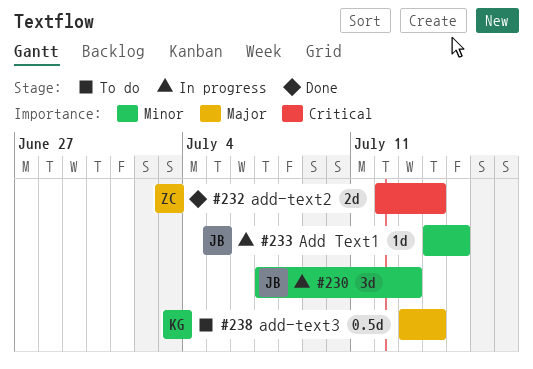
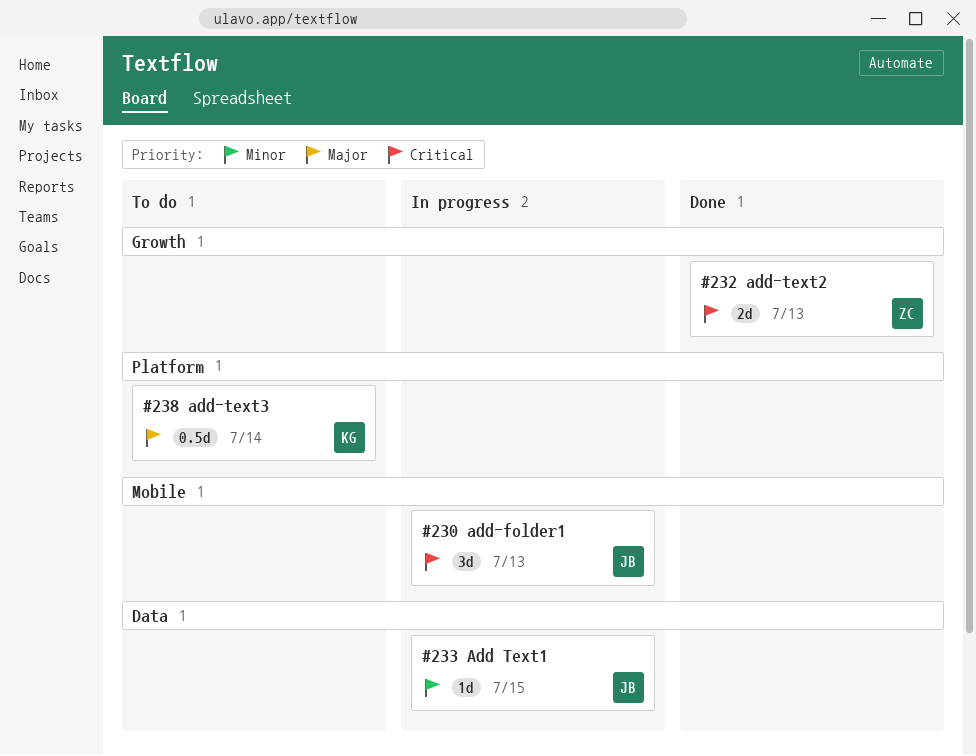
#230, priority: Minor -> Critical
#232, due: Jul 14 -> Jul 13

